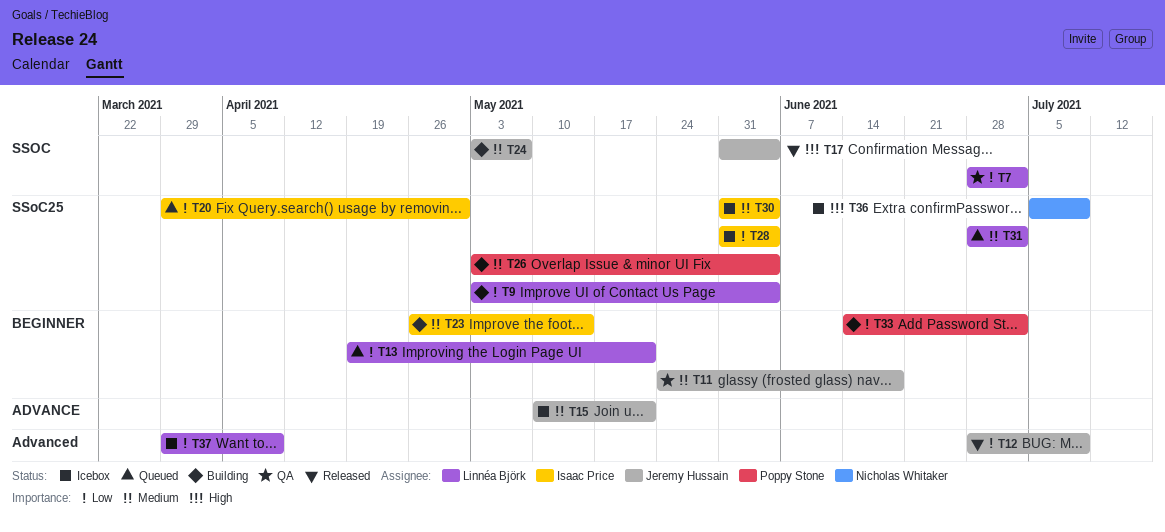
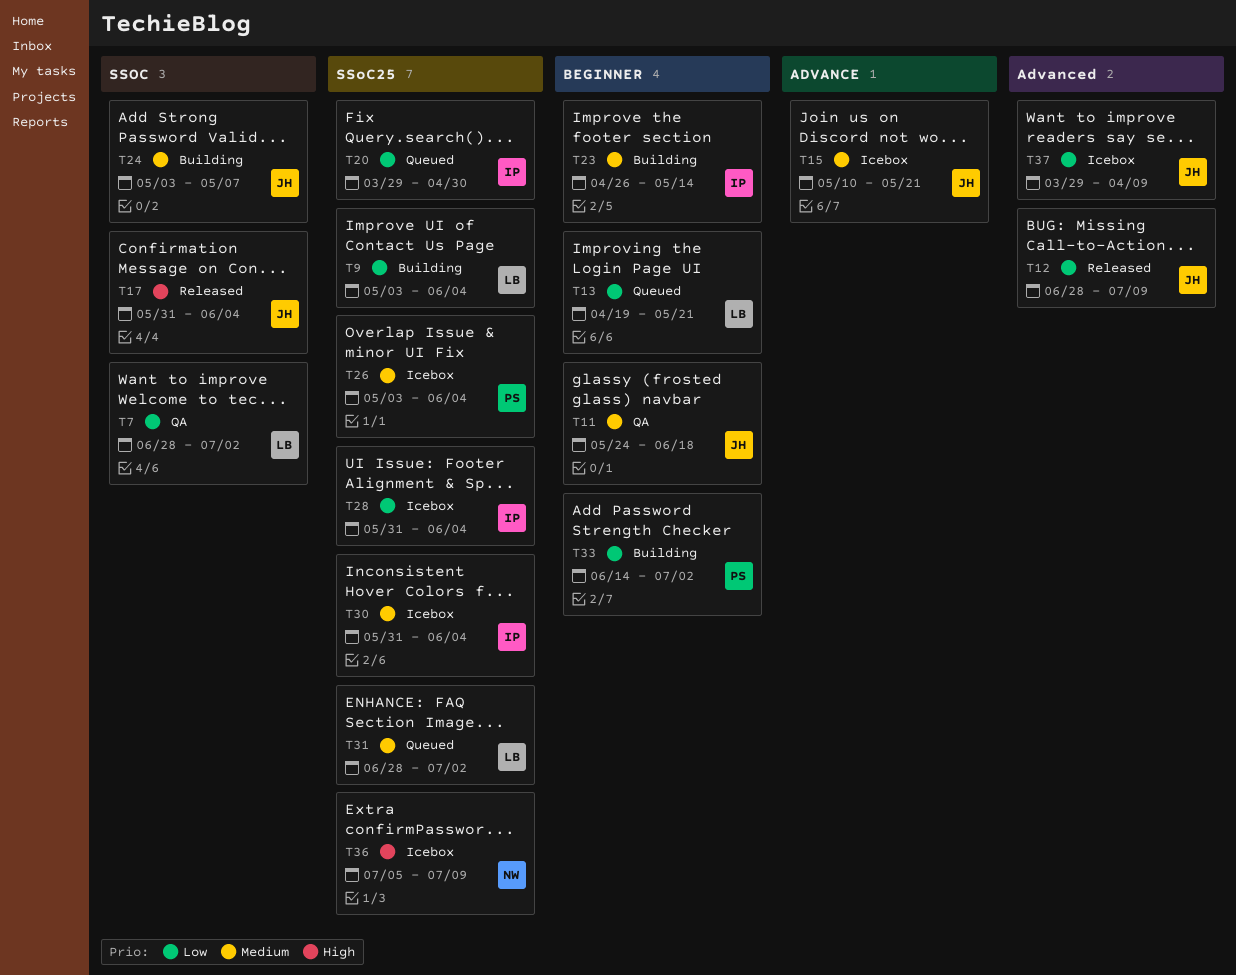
T26, status: Building -> Icebox
T37, owner: Linnéa Björk -> Jeremy Hussain

